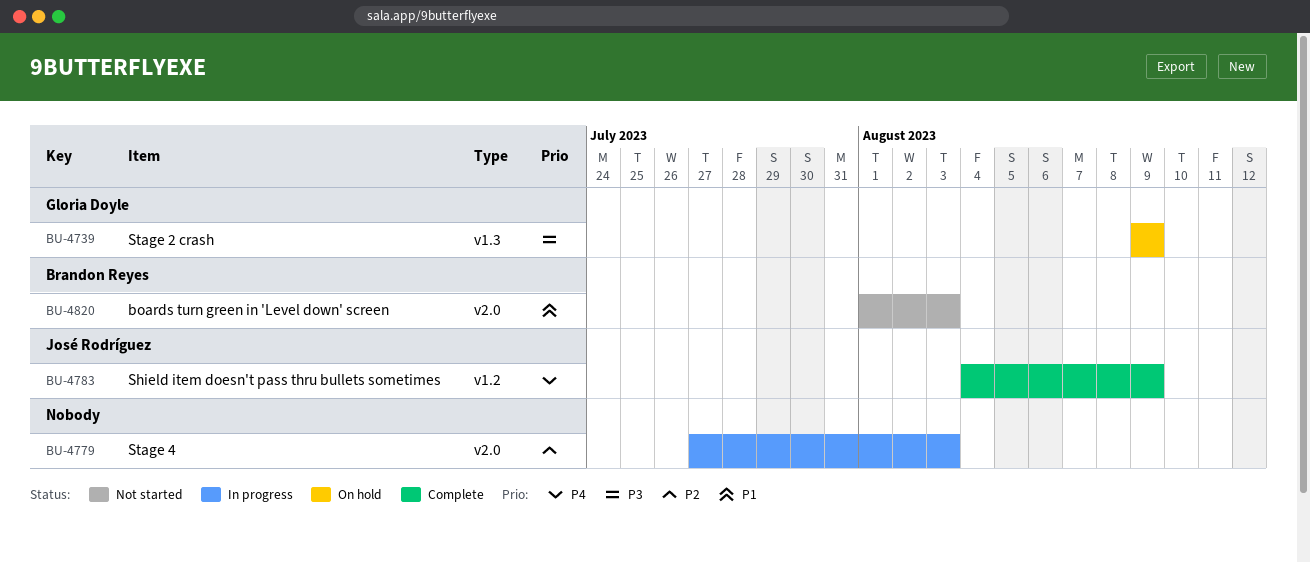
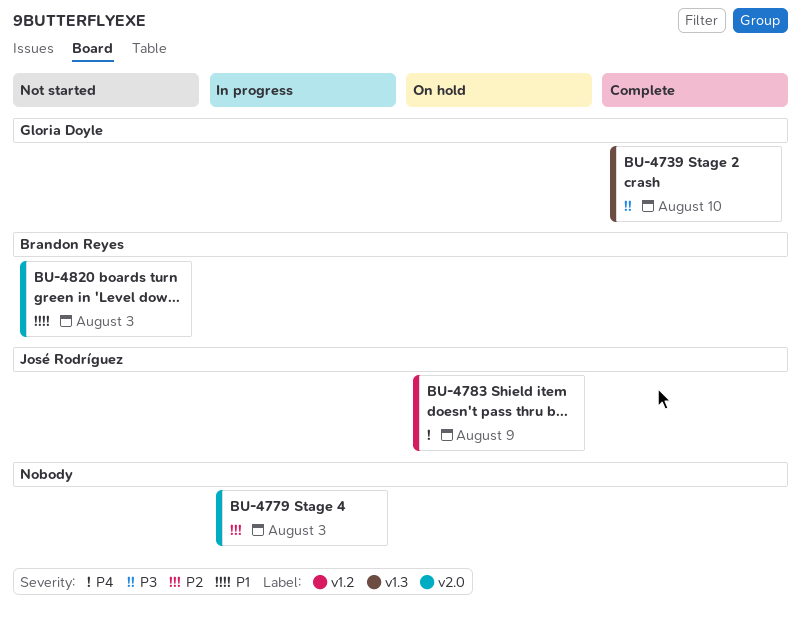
BU-4739, status: On hold -> Complete
BU-4739, due: Aug 9 -> Aug 10
BU-4783, status: Complete -> On hold

